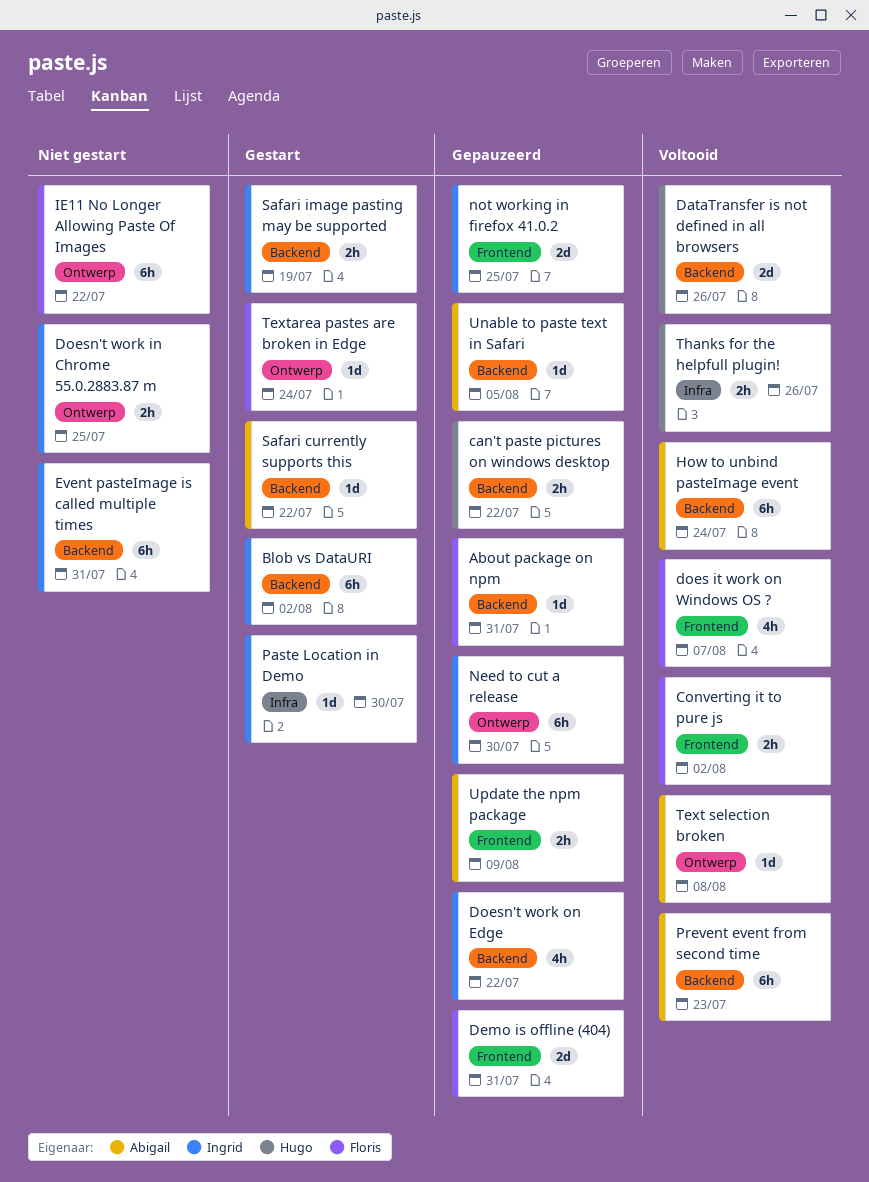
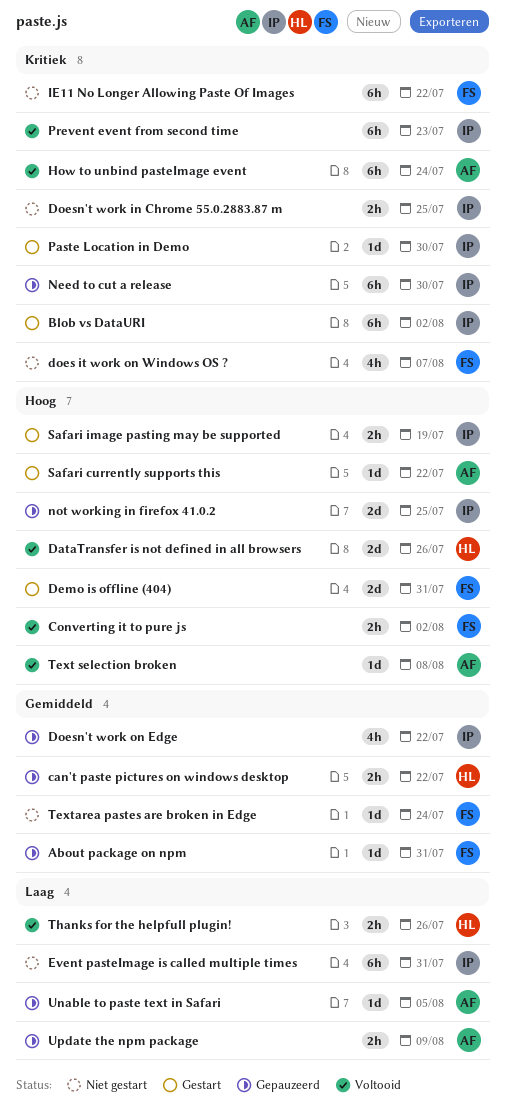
Demo is offline (404), status: Gepauzeerd -> Gestart
does it work on Windows OS ?, status: Voltooid -> Niet gestart
Prevent event from second time, owner: Abigail -> Ingrid
Textarea pastes are broken in Edge, status: Gestart -> Niet gestart

